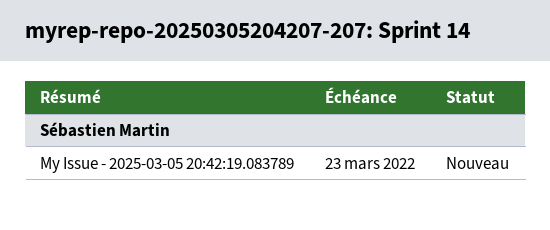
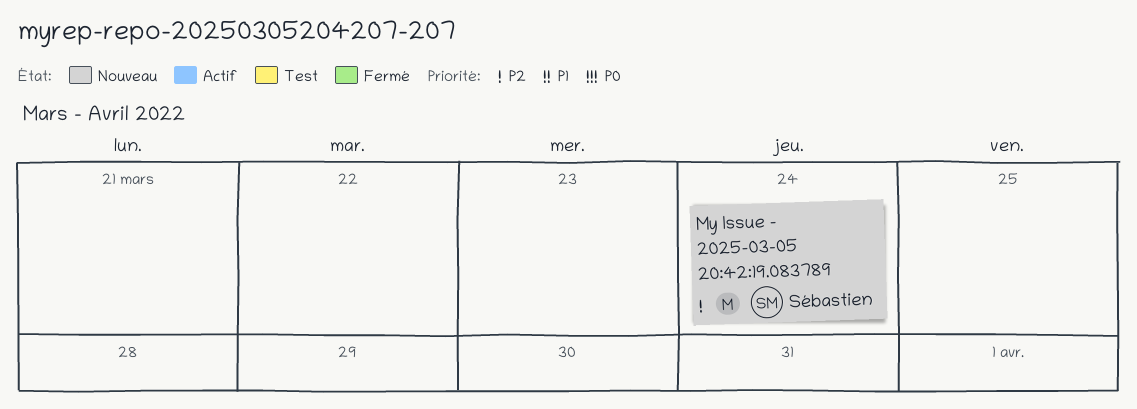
My Issue - 2025-03-05 20:42:19.083789, due: Mar 23 -> Mar 24

